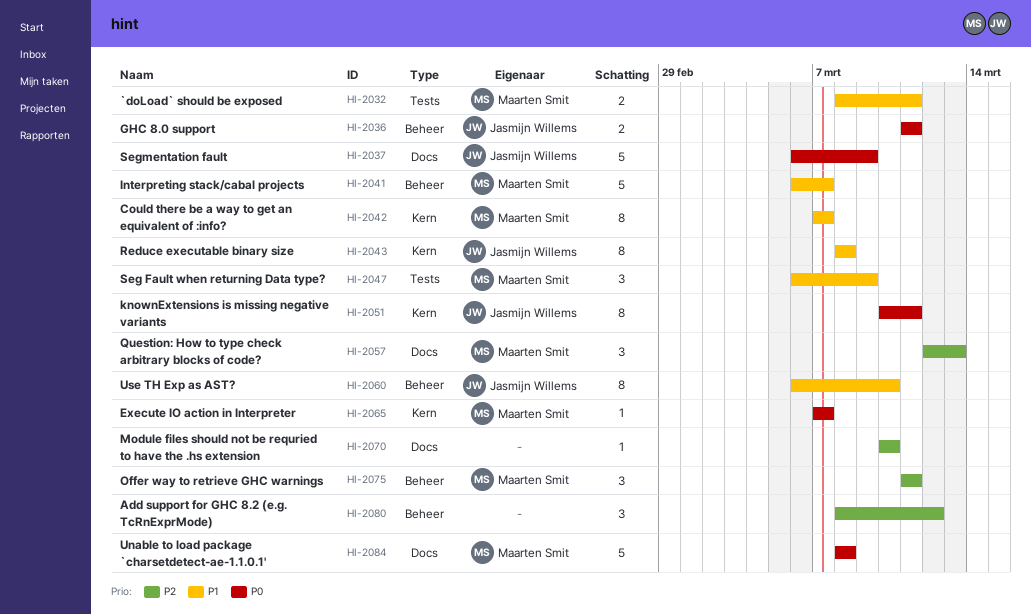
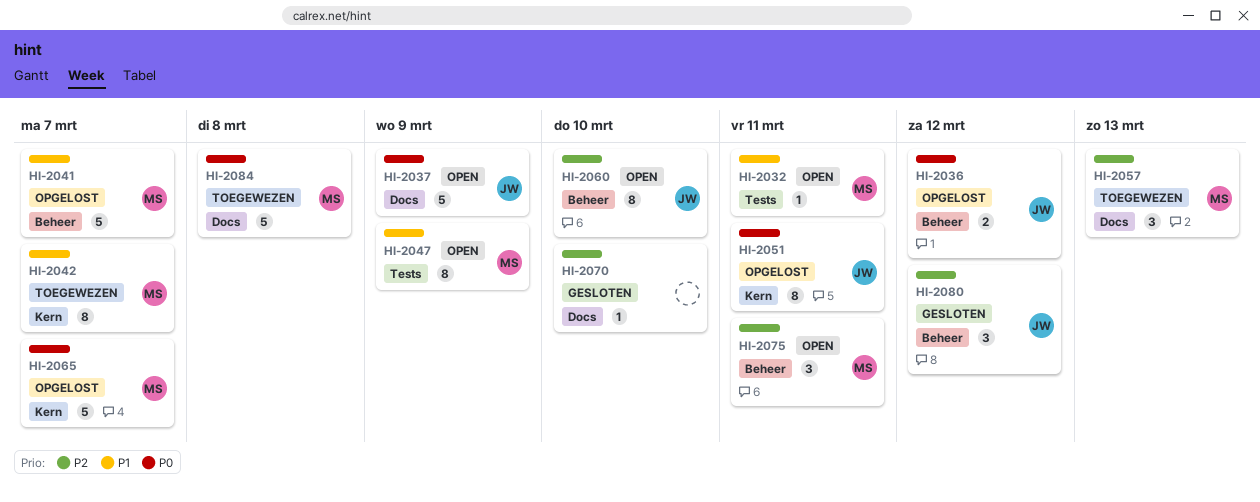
HI-2032, estimate: 2 -> 1
HI-2036, due: Mar 11 -> Mar 12
HI-2043: present -> none
HI-2047, estimate: 3 -> 8
HI-2060, priority: P1 -> P2
HI-2065, estimate: 1 -> 5
HI-2080, owner: none -> Jasmijn Willems

